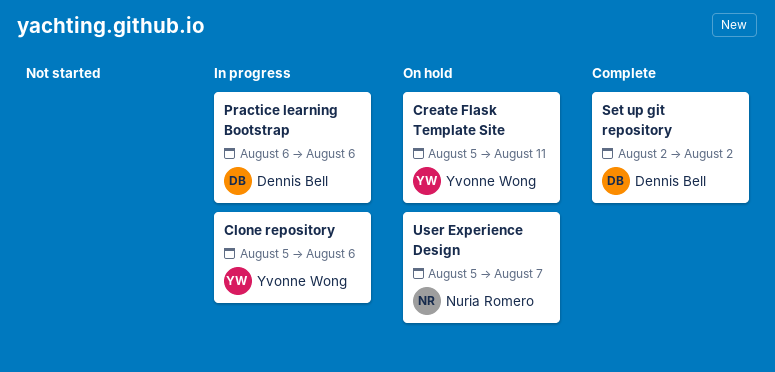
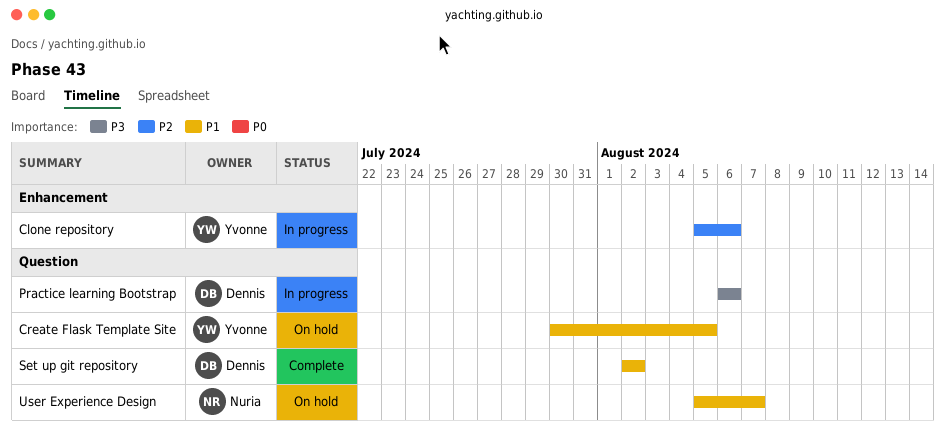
Create Flask Template Site, start: Aug 5 -> Jul 30
Create Flask Template Site, due: Aug 11 -> Aug 5

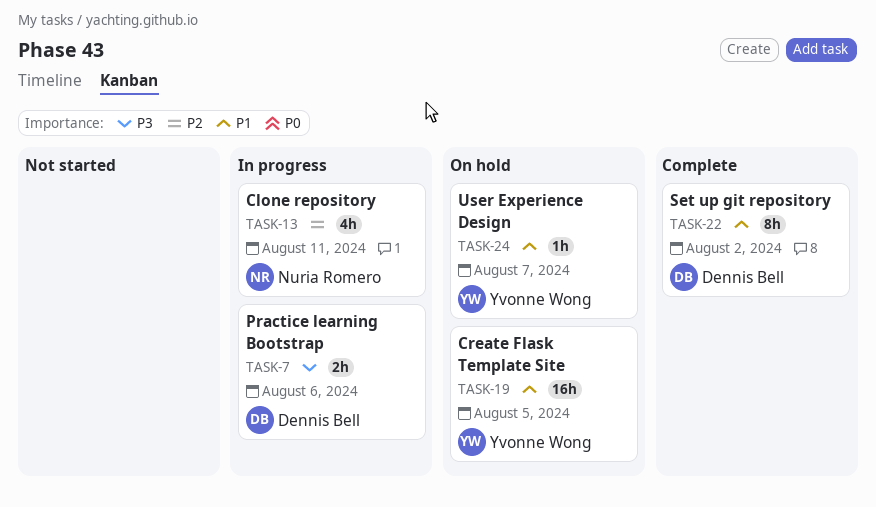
Clone repository, owner: Yvonne Wong -> Nuria Romero
Clone repository, due: Aug 6 -> Aug 11
User Experience Design, owner: Nuria Romero -> Yvonne Wong

